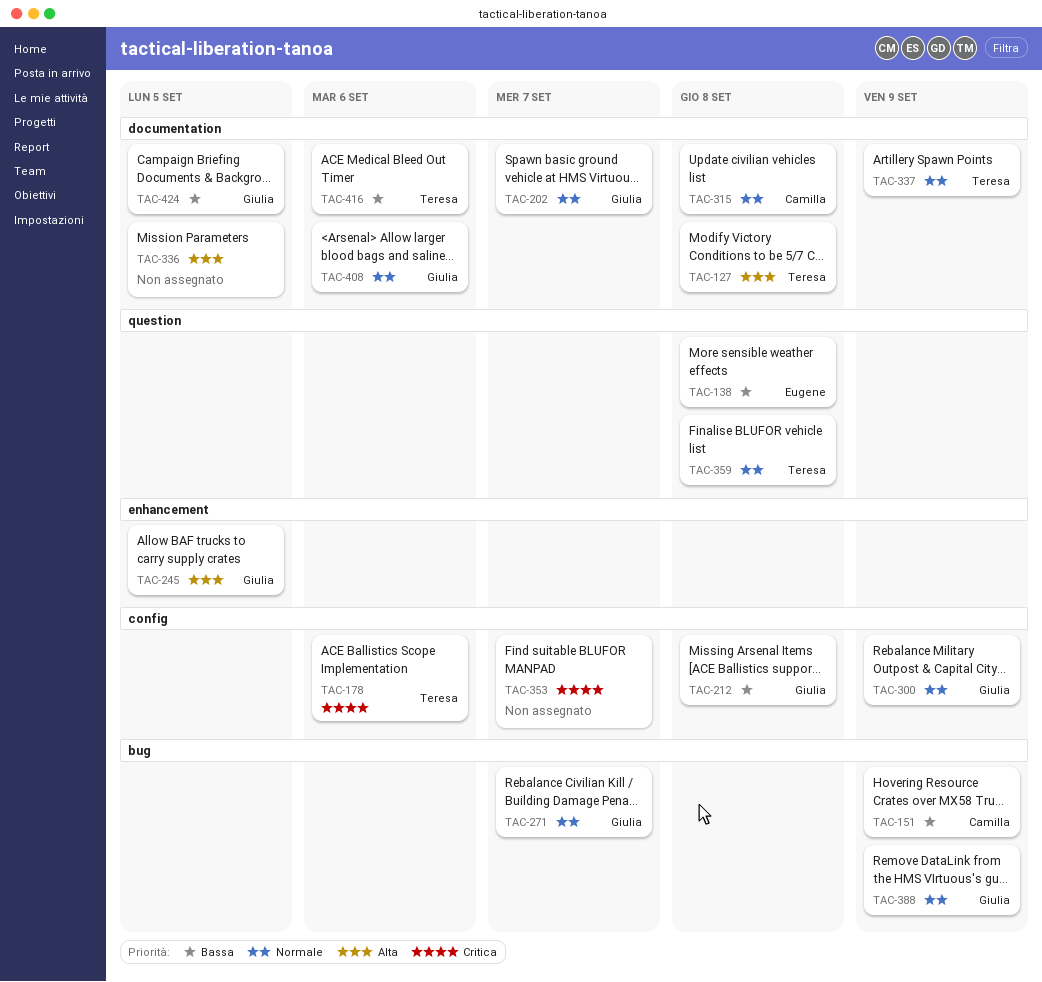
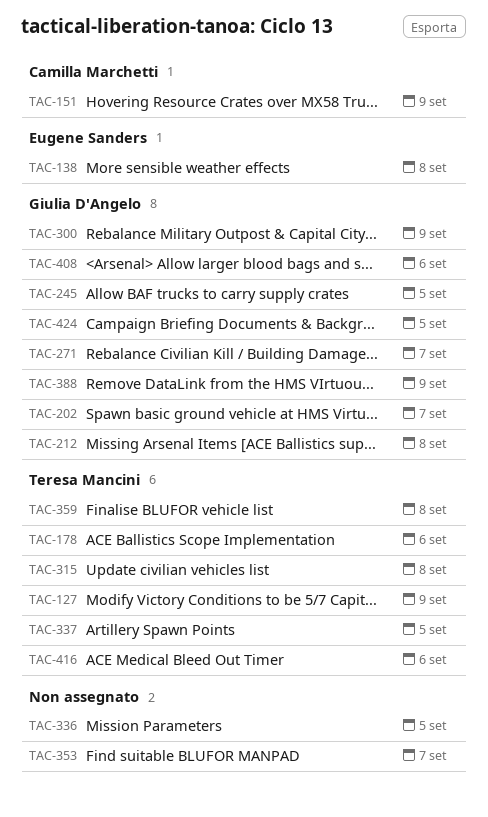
TAC-127, due: Sep 8 -> Sep 9
TAC-315, owner: Camilla Marchetti -> Teresa Mancini
TAC-337, due: Sep 9 -> Sep 5

